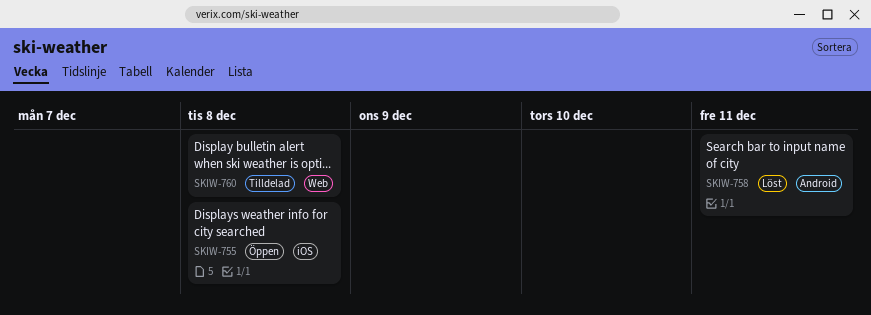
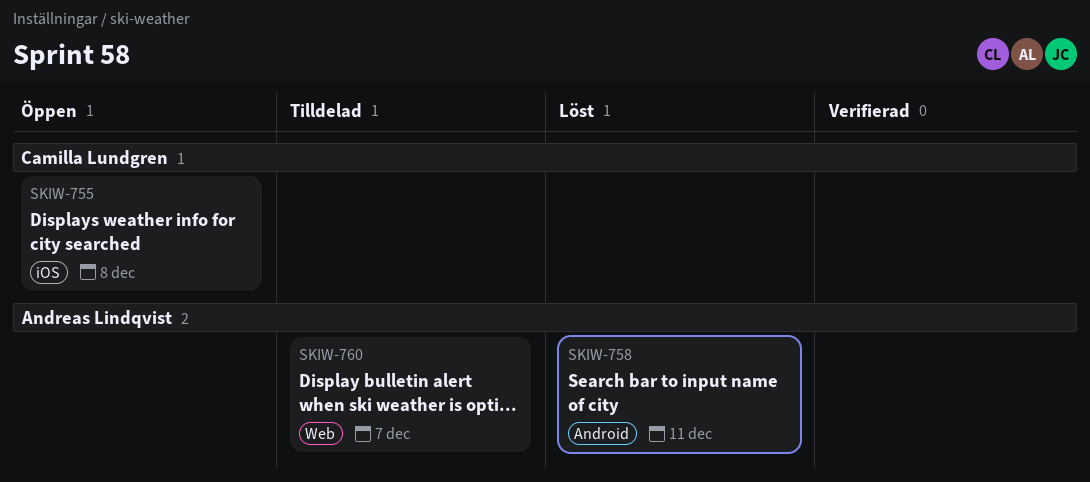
SKIW-760, due: Dec 8 -> Dec 7

